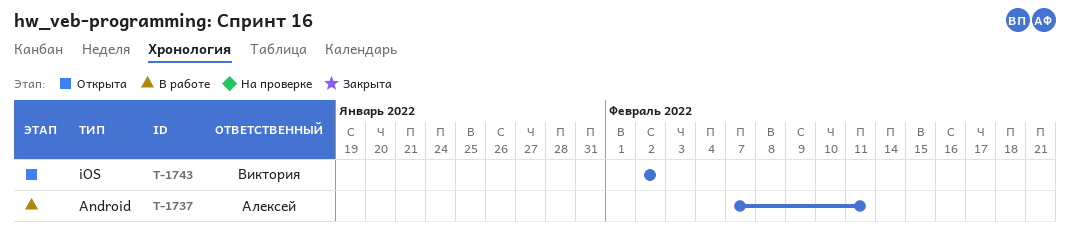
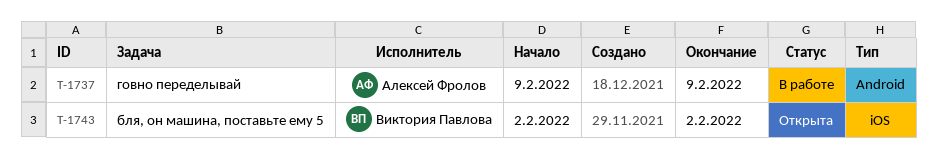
T-1737, start: Feb 7 -> Feb 9
T-1737, due: Feb 11 -> Feb 9

